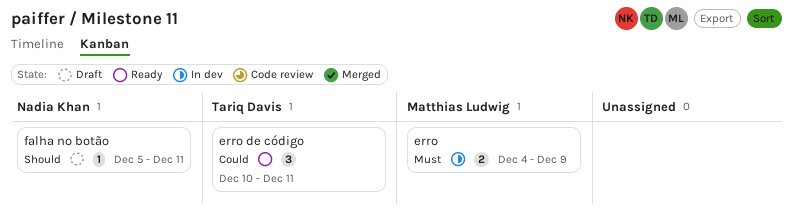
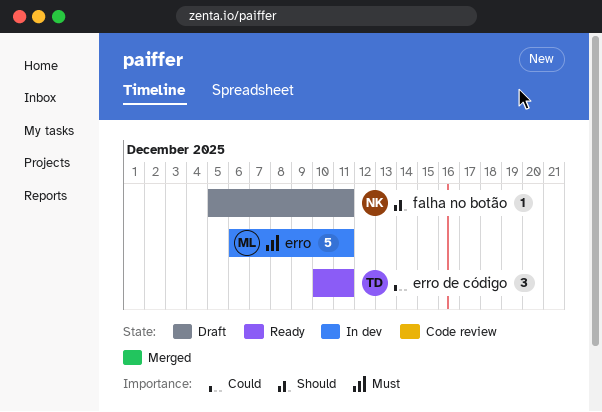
erro, estimate: 2 -> 5
erro, start: Dec 4 -> Dec 6
erro, due: Dec 9 -> Dec 11

